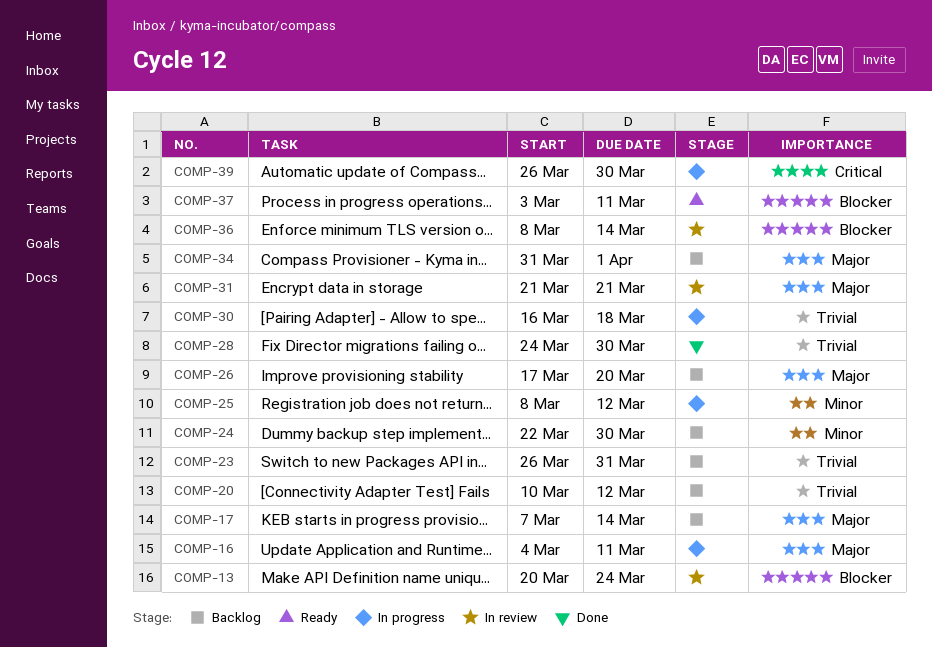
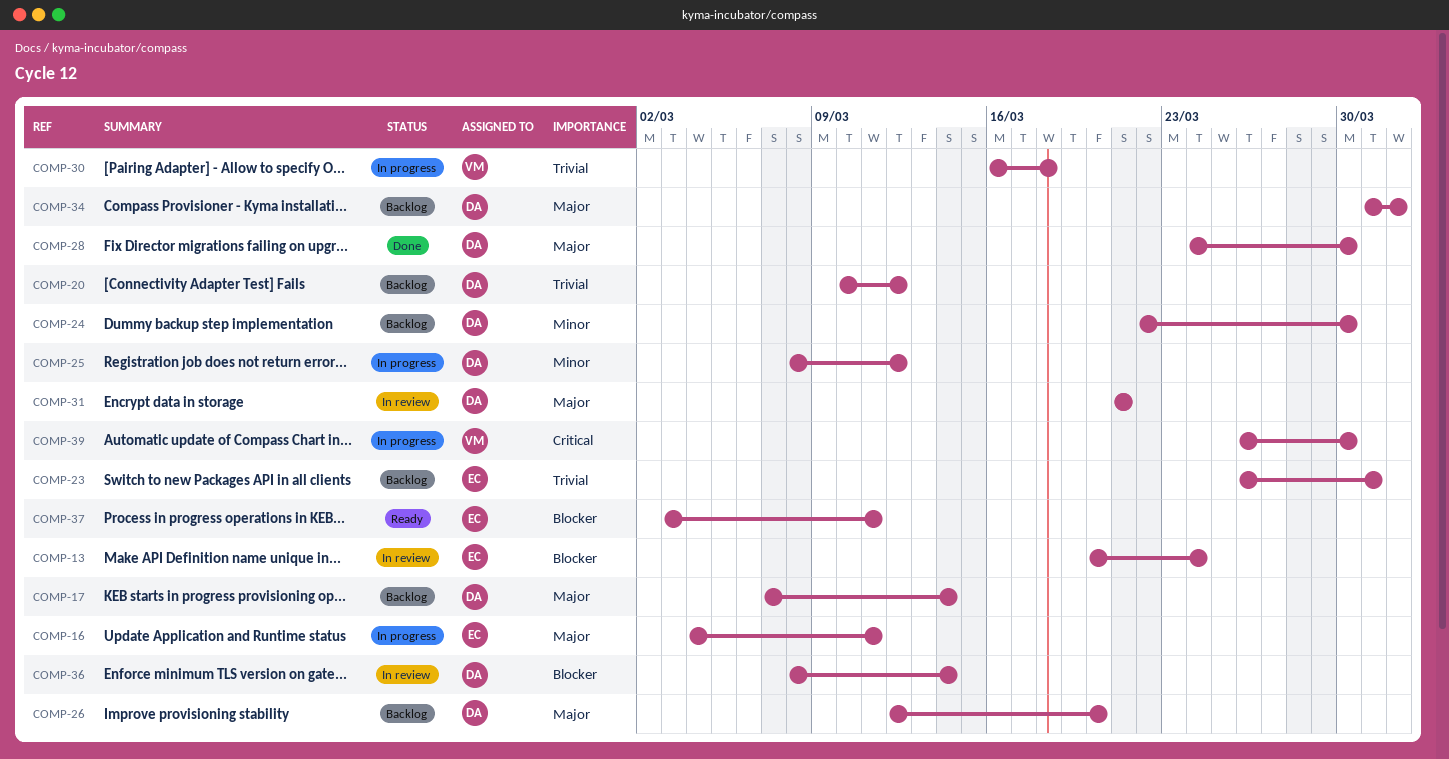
COMP-26, start: Mar 17 -> Mar 12
COMP-28, priority: Trivial -> Major

